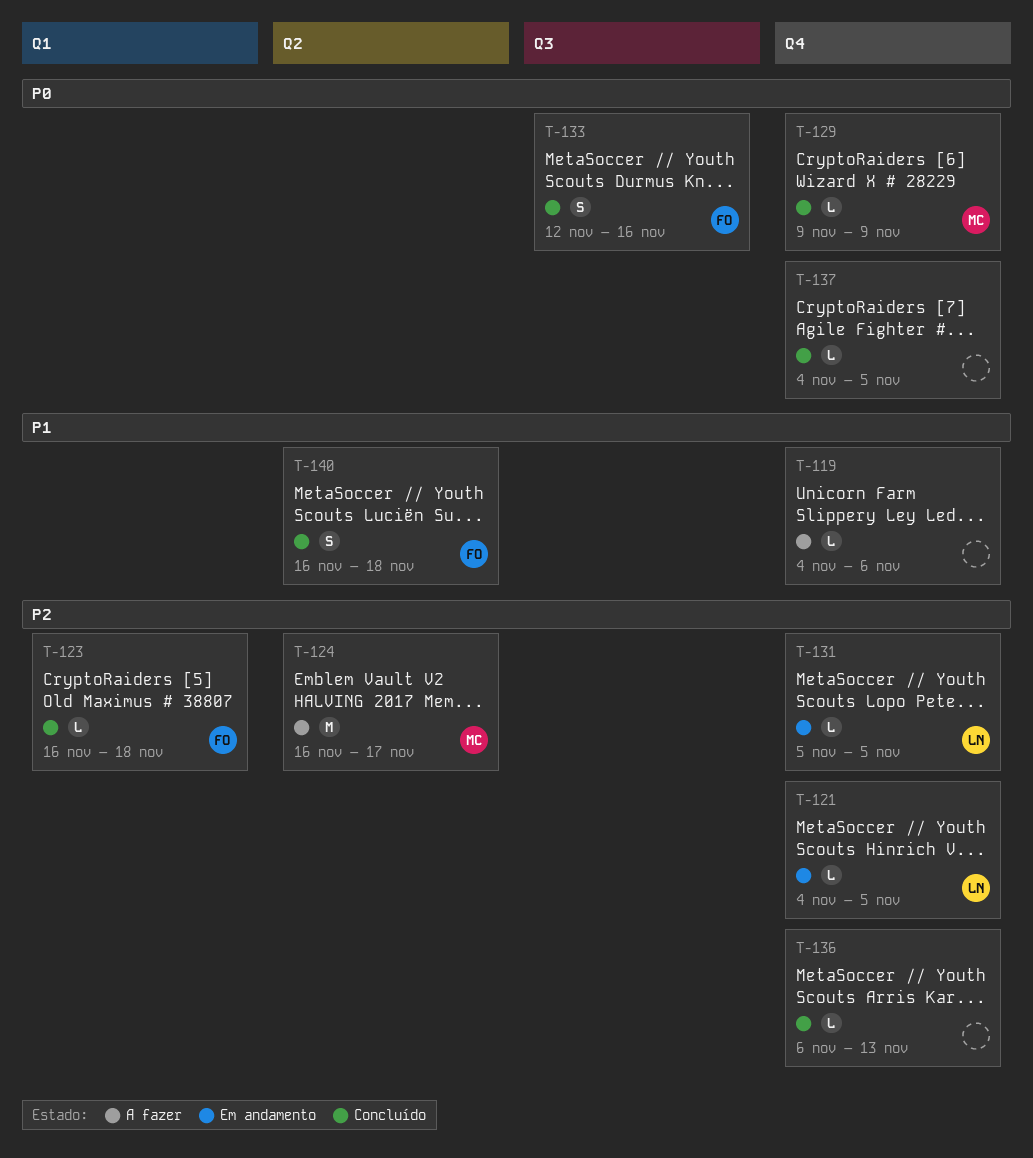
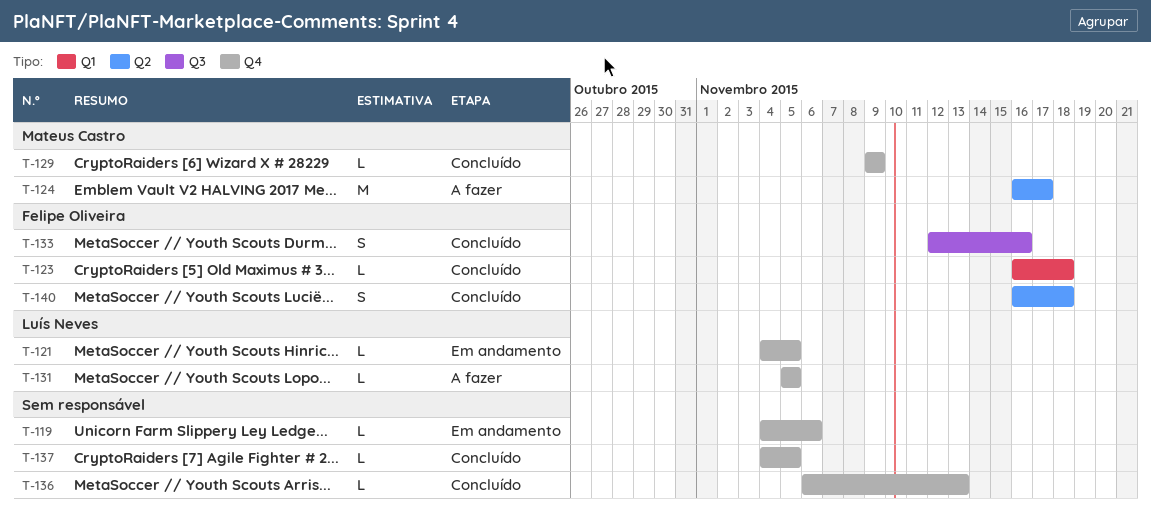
T-119, status: A fazer -> Em andamento
T-131, status: Em andamento -> A fazer

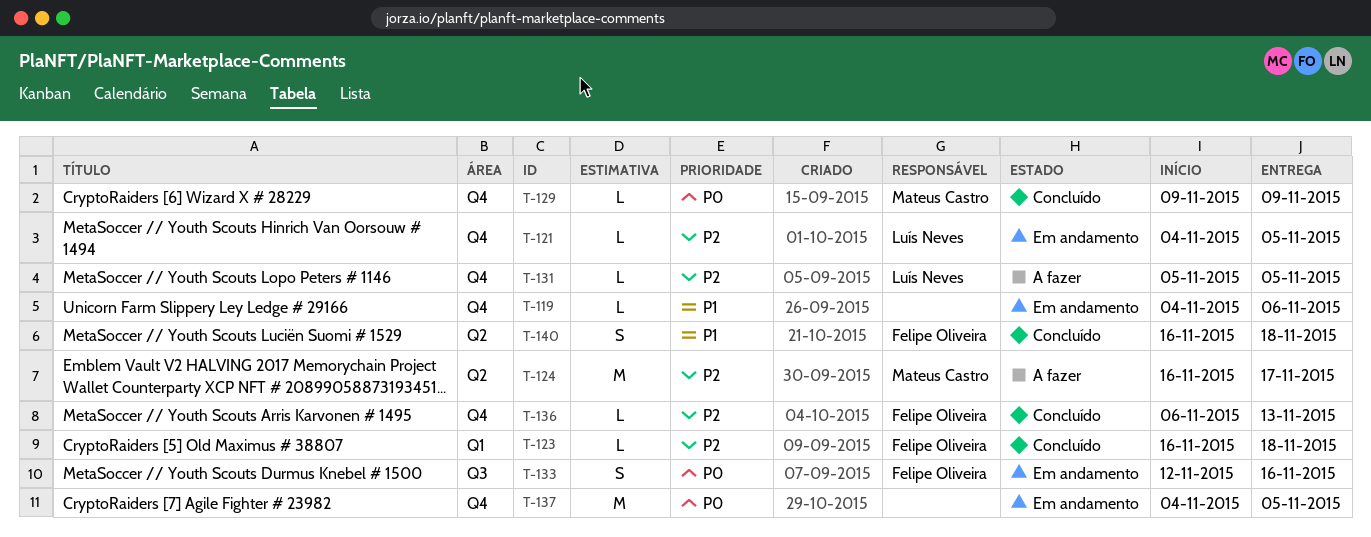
T-133, status: Concluído -> Em andamento
T-136, owner: none -> Felipe Oliveira
T-137, status: Concluído -> Em andamento
T-137, estimate: L -> M

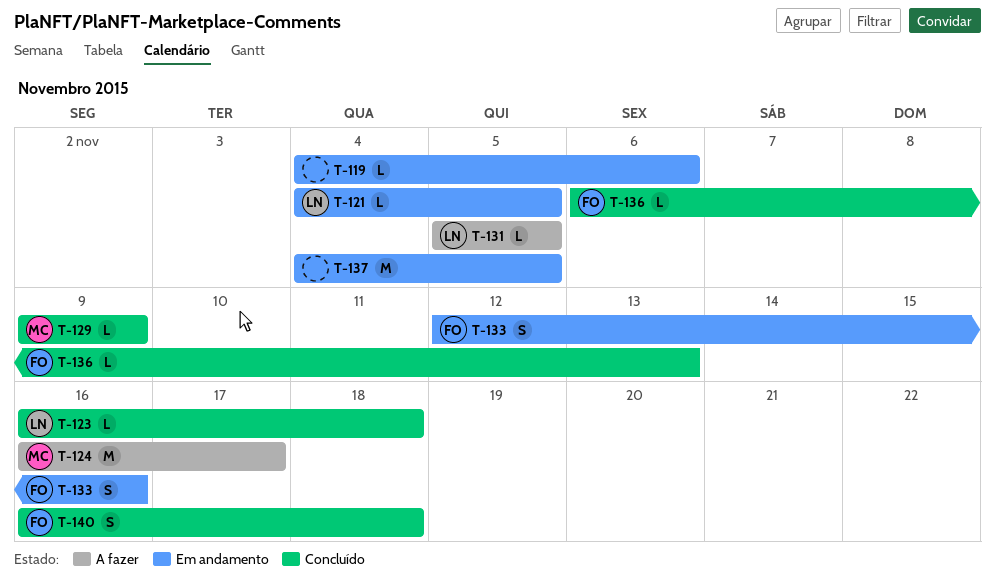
T-123, owner: Felipe Oliveira -> Luís Neves

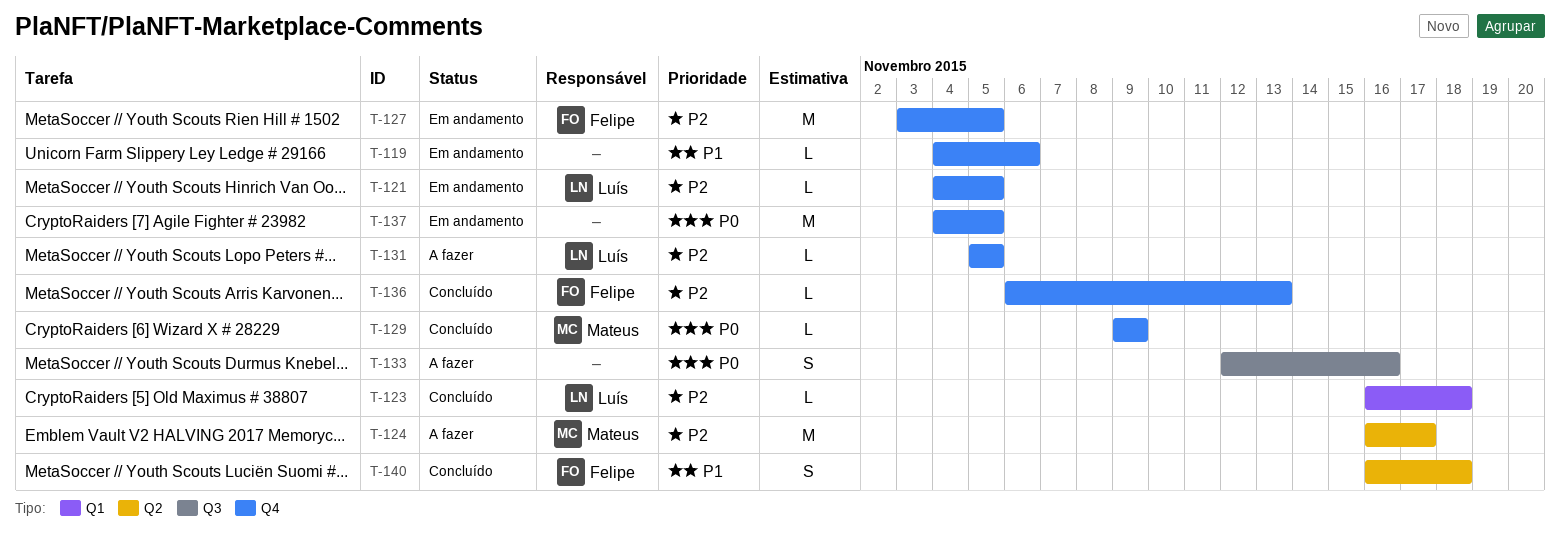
T-127: none -> present
T-133, status: Em andamento -> A fazer
T-133, owner: Felipe -> none

